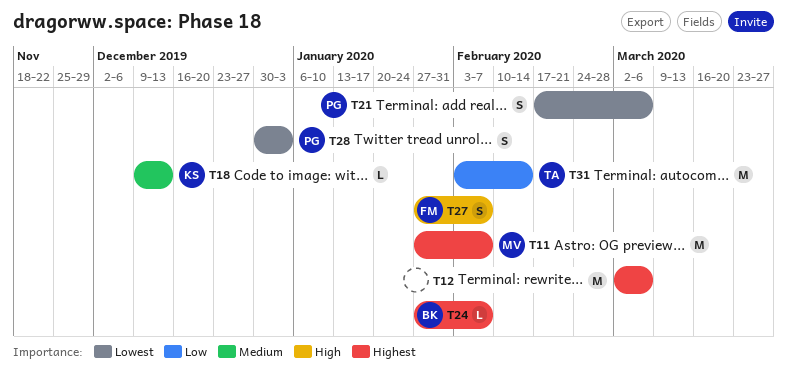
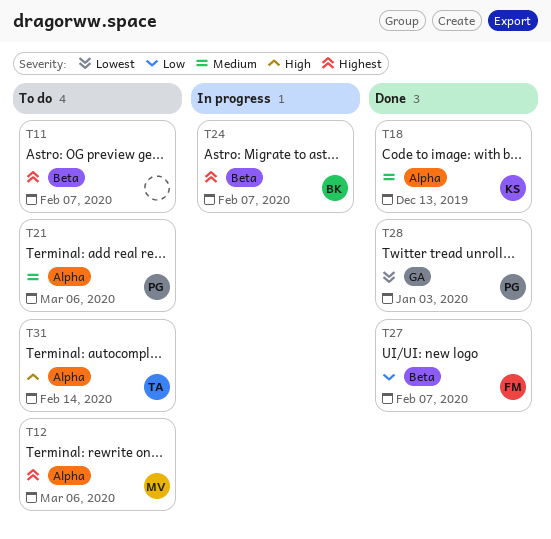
T11, owner: MV -> none
T12, owner: none -> MV
T21, priority: Lowest -> Medium
T27, priority: High -> Low
T31, priority: Low -> High

